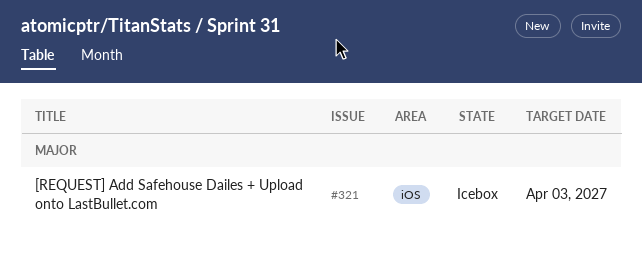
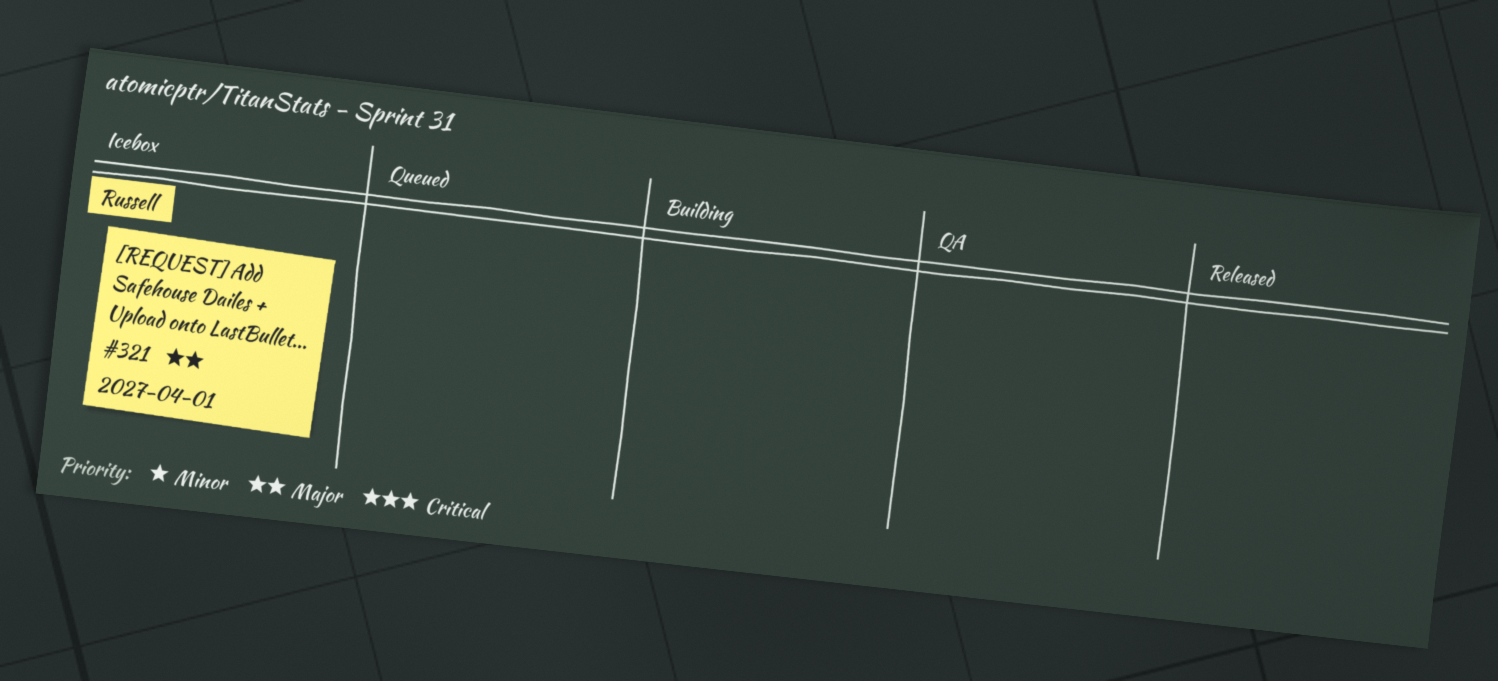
#321, due: Apr 3 -> Apr 1

